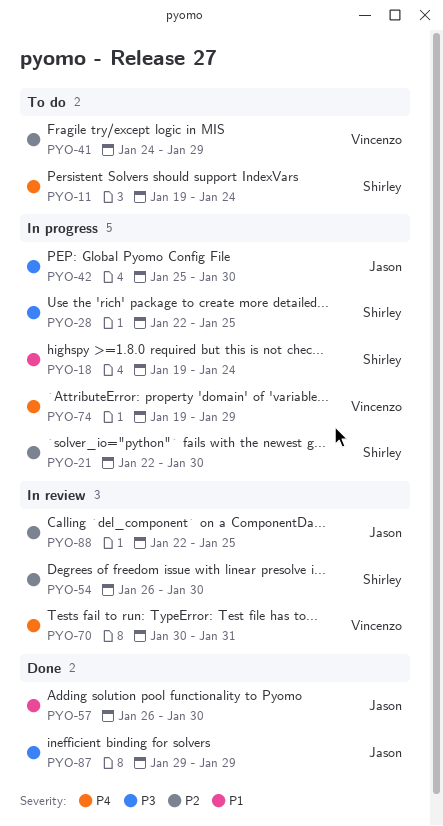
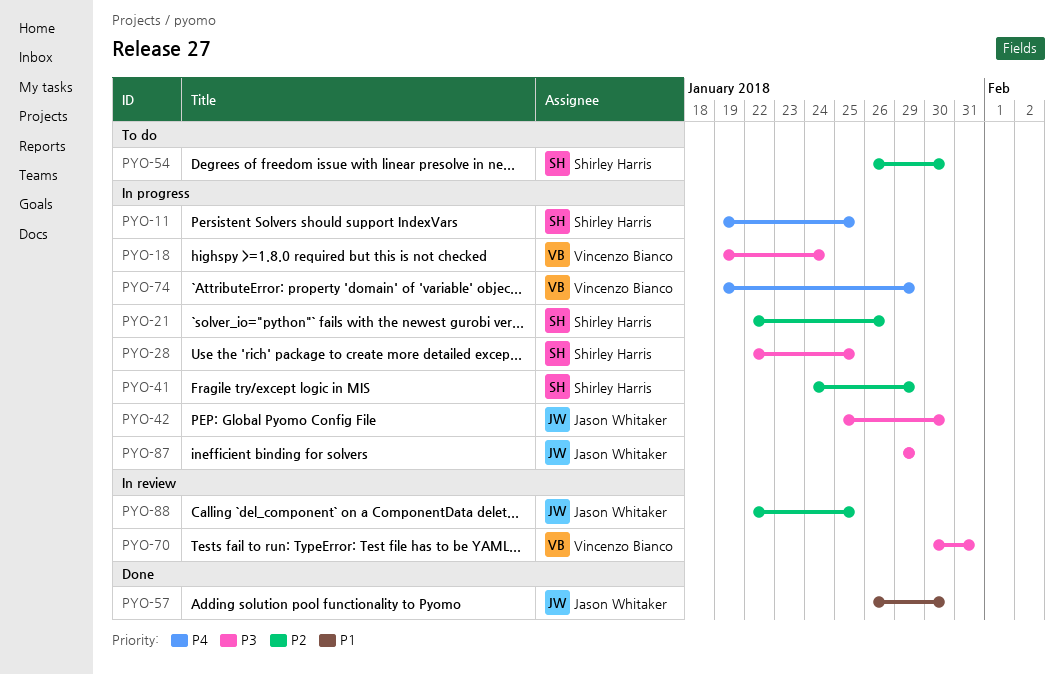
PYO-11, status: To do -> In progress
PYO-11, due: Jan 24 -> Jan 25
PYO-18, owner: Shirley Harris -> Vincenzo Bianco
PYO-18, priority: P1 -> P3
PYO-21, due: Jan 30 -> Jan 26
PYO-41, status: To do -> In progress
PYO-41, owner: Vincenzo Bianco -> Shirley Harris
PYO-54, status: In review -> To do
PYO-70, priority: P4 -> P3
PYO-87, status: Done -> In progress

